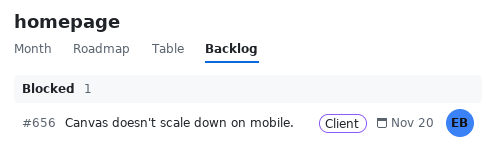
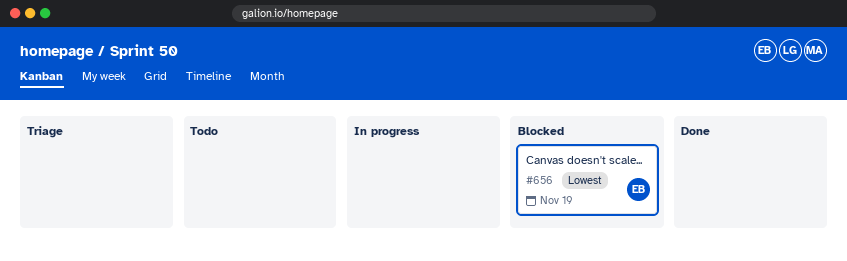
#656, due: Nov 20 -> Nov 19

